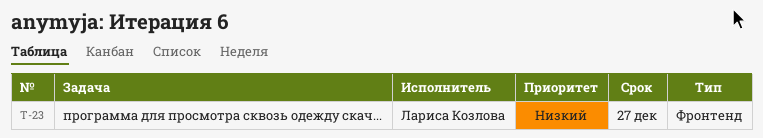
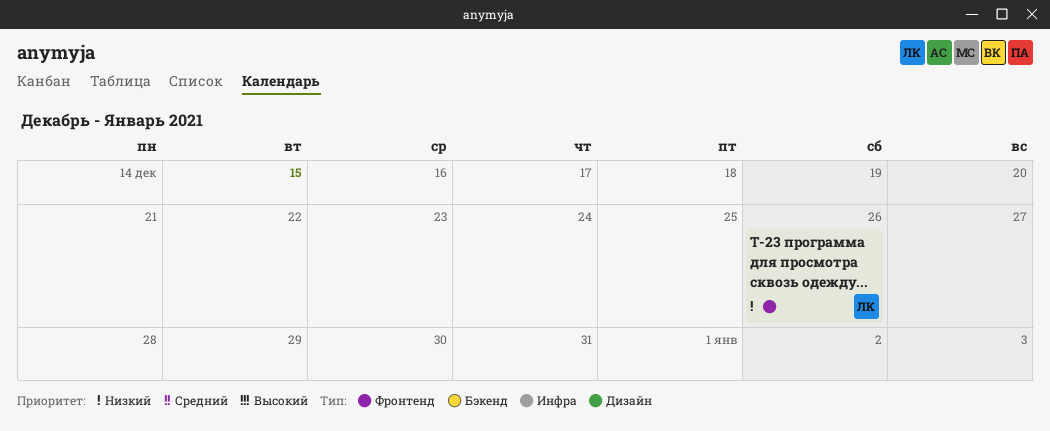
T-23, due: Dec 27 -> Dec 26

